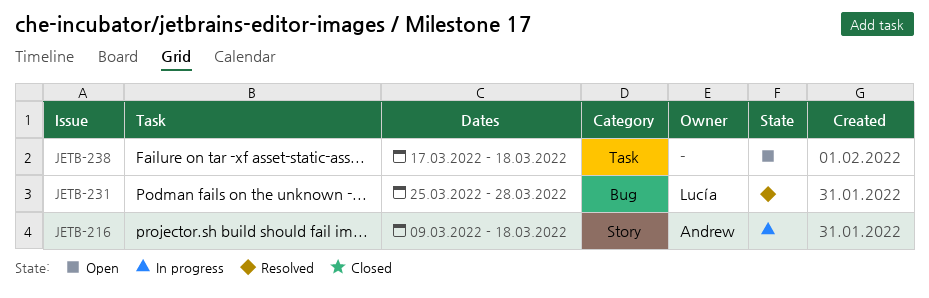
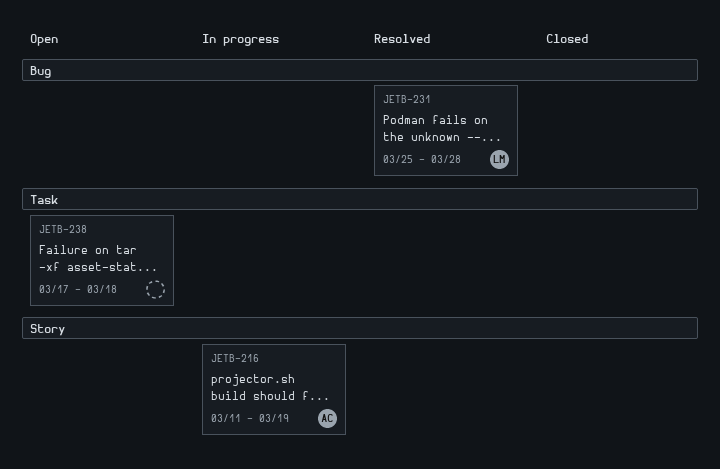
JETB-216, start: Mar 9 -> Mar 11
JETB-216, due: Mar 18 -> Mar 19

